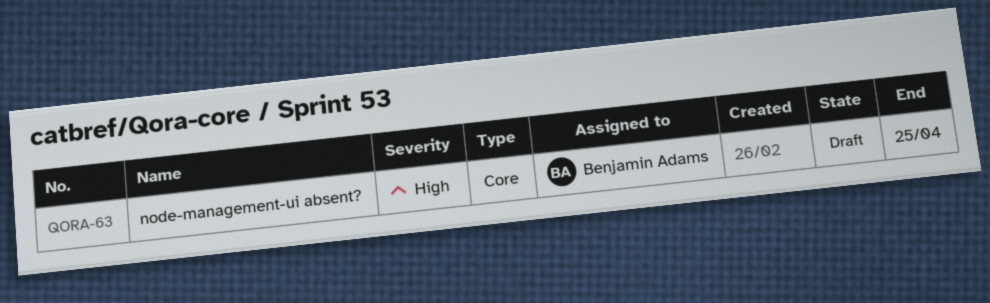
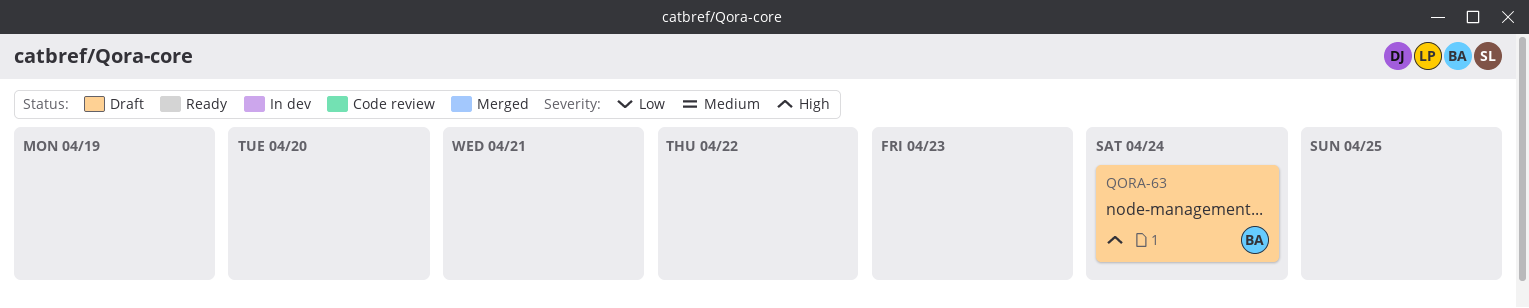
QORA-63, due: Apr 25 -> Apr 24

